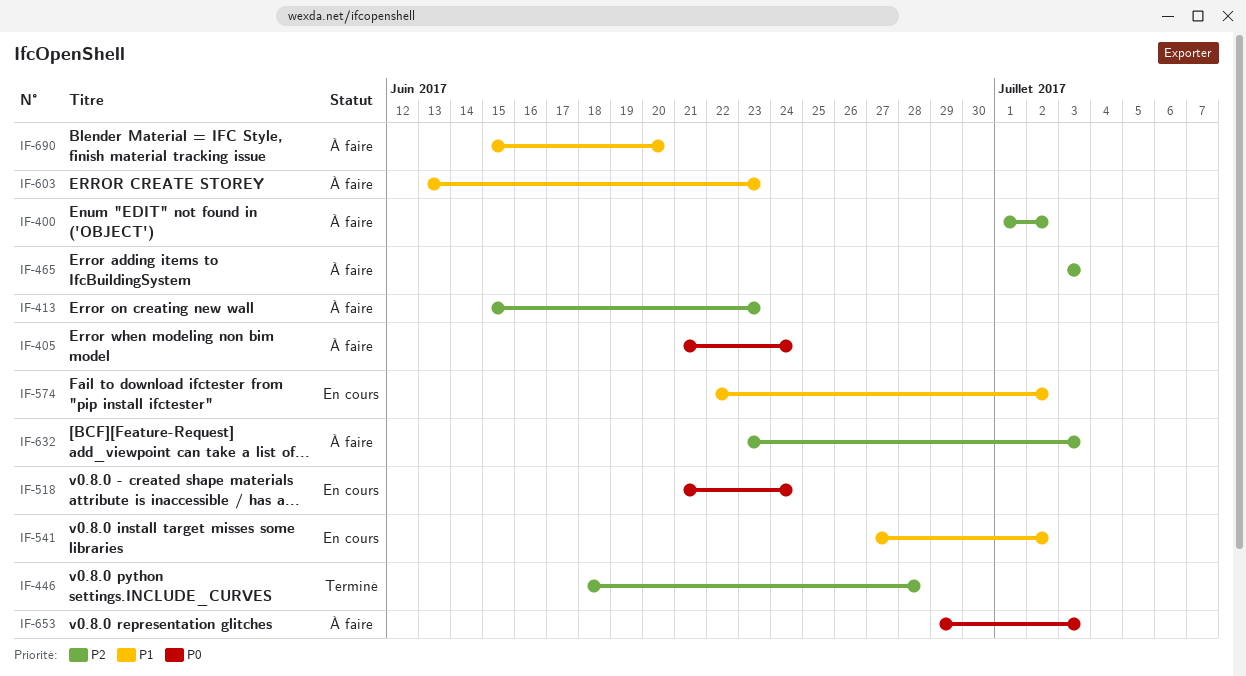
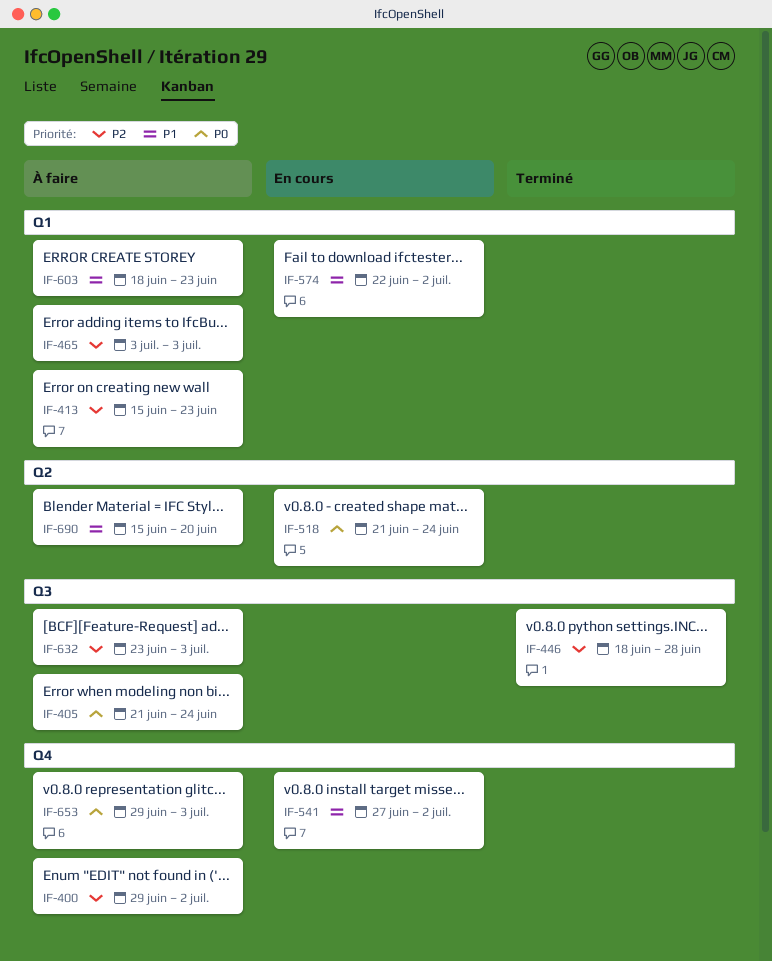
IF-400, start: Jul 1 -> Jun 29
IF-603, start: Jun 13 -> Jun 18

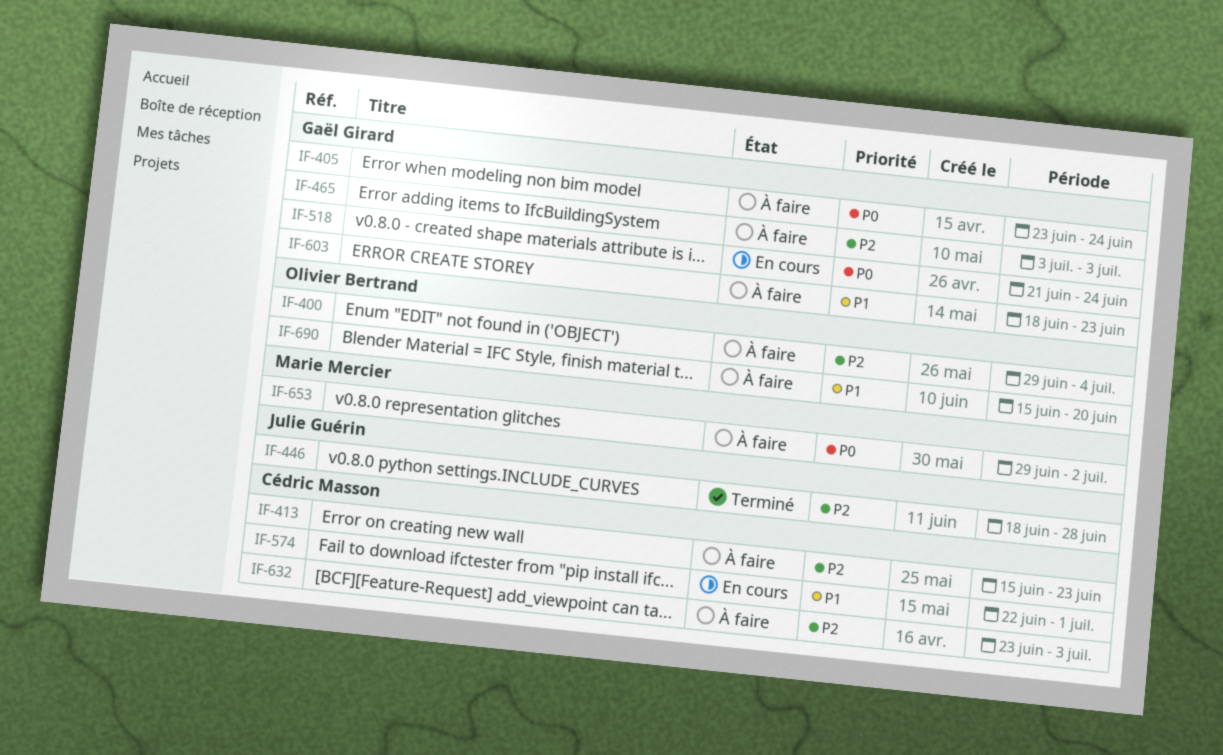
IF-400, due: Jul 2 -> Jul 4
IF-405, start: Jun 21 -> Jun 23
IF-541: present -> none
IF-574, due: Jul 2 -> Jul 1
IF-653, due: Jul 3 -> Jul 2

